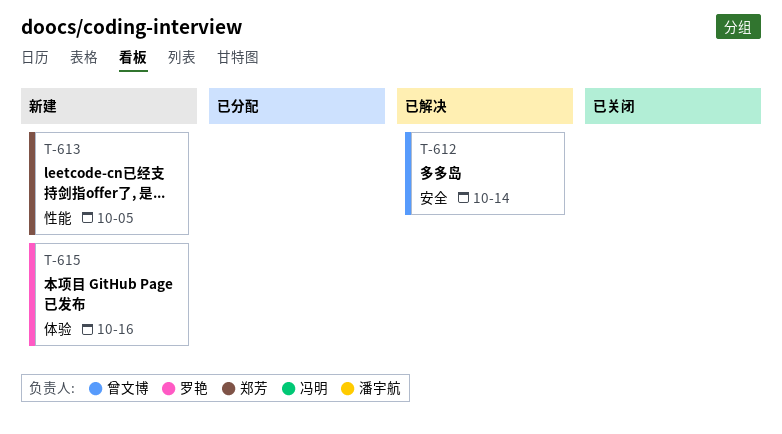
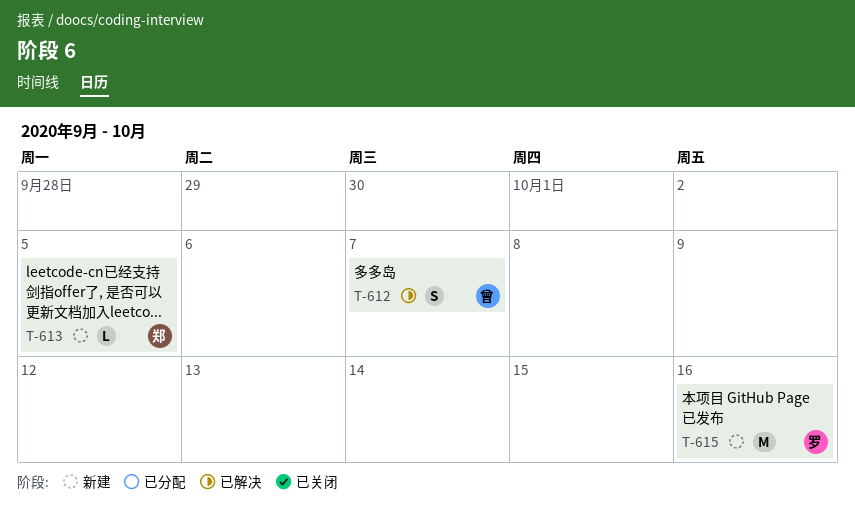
T-612, due: Oct 14 -> Oct 7

